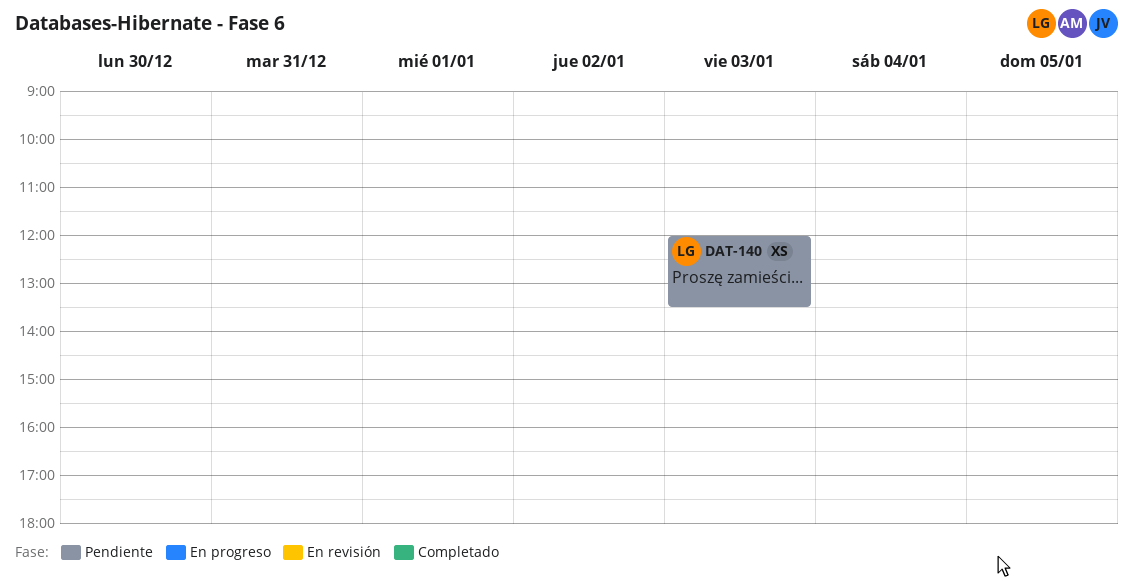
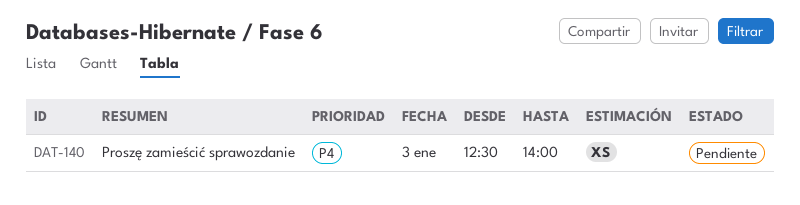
DAT-140, begins: 12:00 -> 12:30
DAT-140, ends: 13:30 -> 14:00

